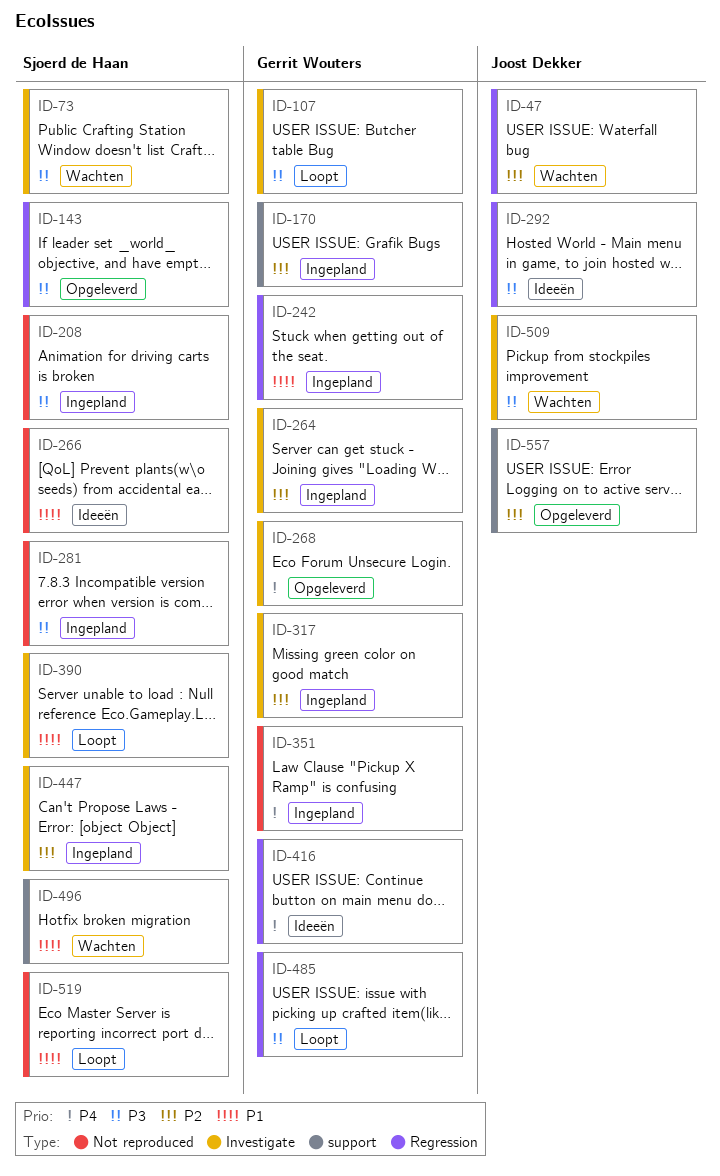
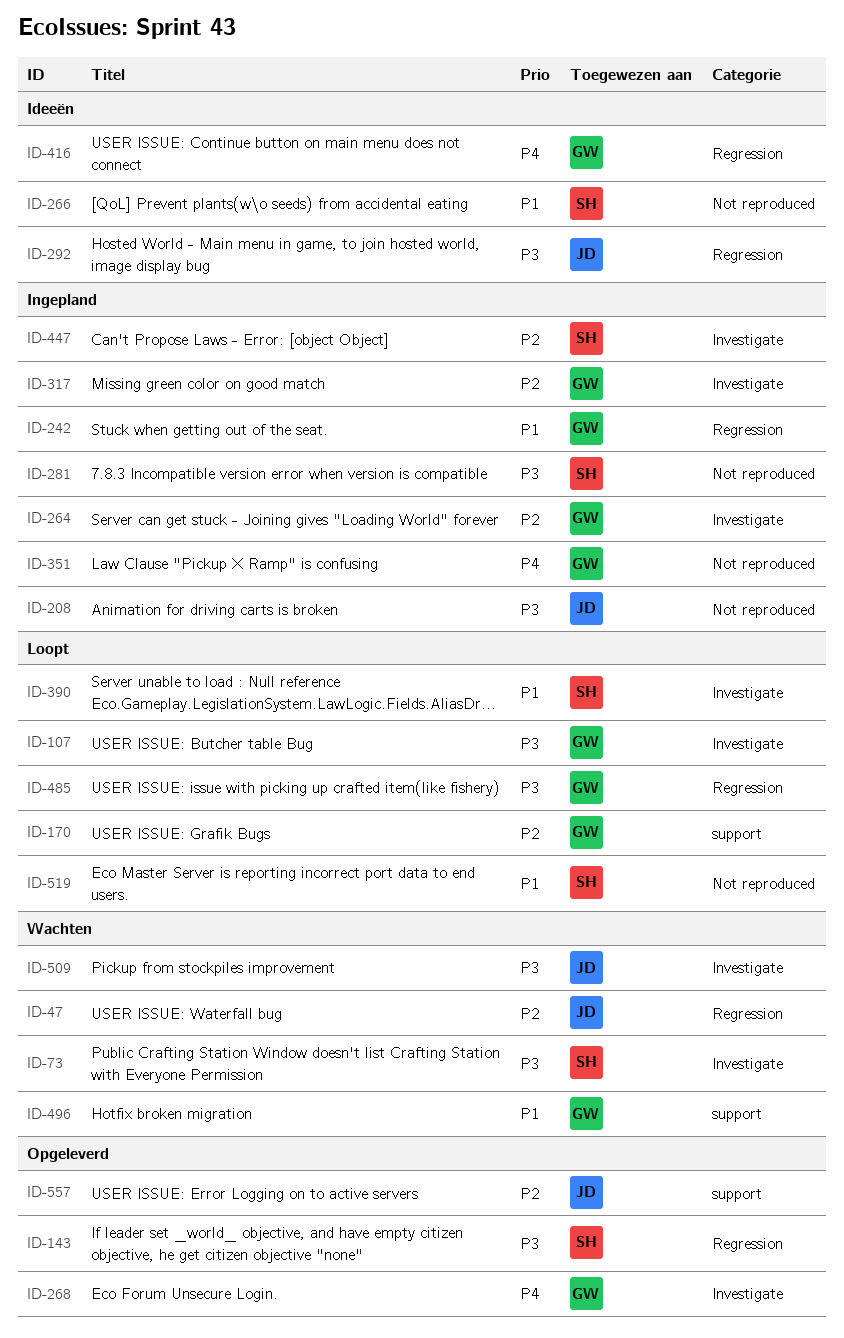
ID-170, status: Ingepland -> Loopt
ID-208, owner: Sjoerd de Haan -> Joost Dekker
ID-496, owner: Sjoerd de Haan -> Gerrit Wouters

